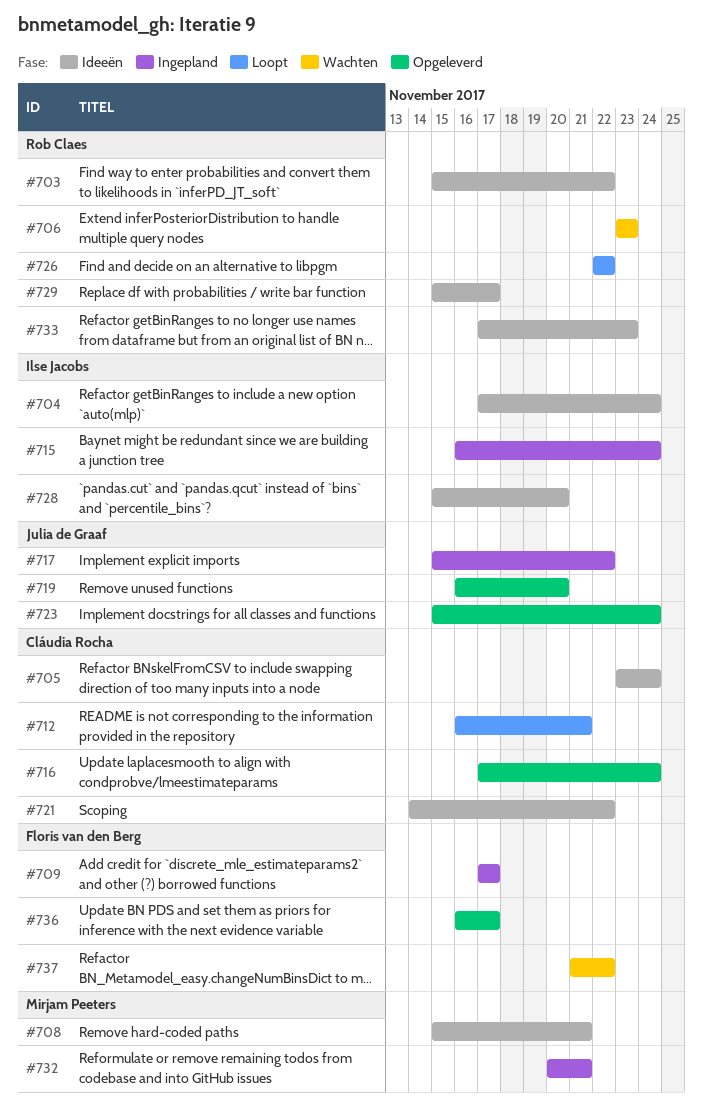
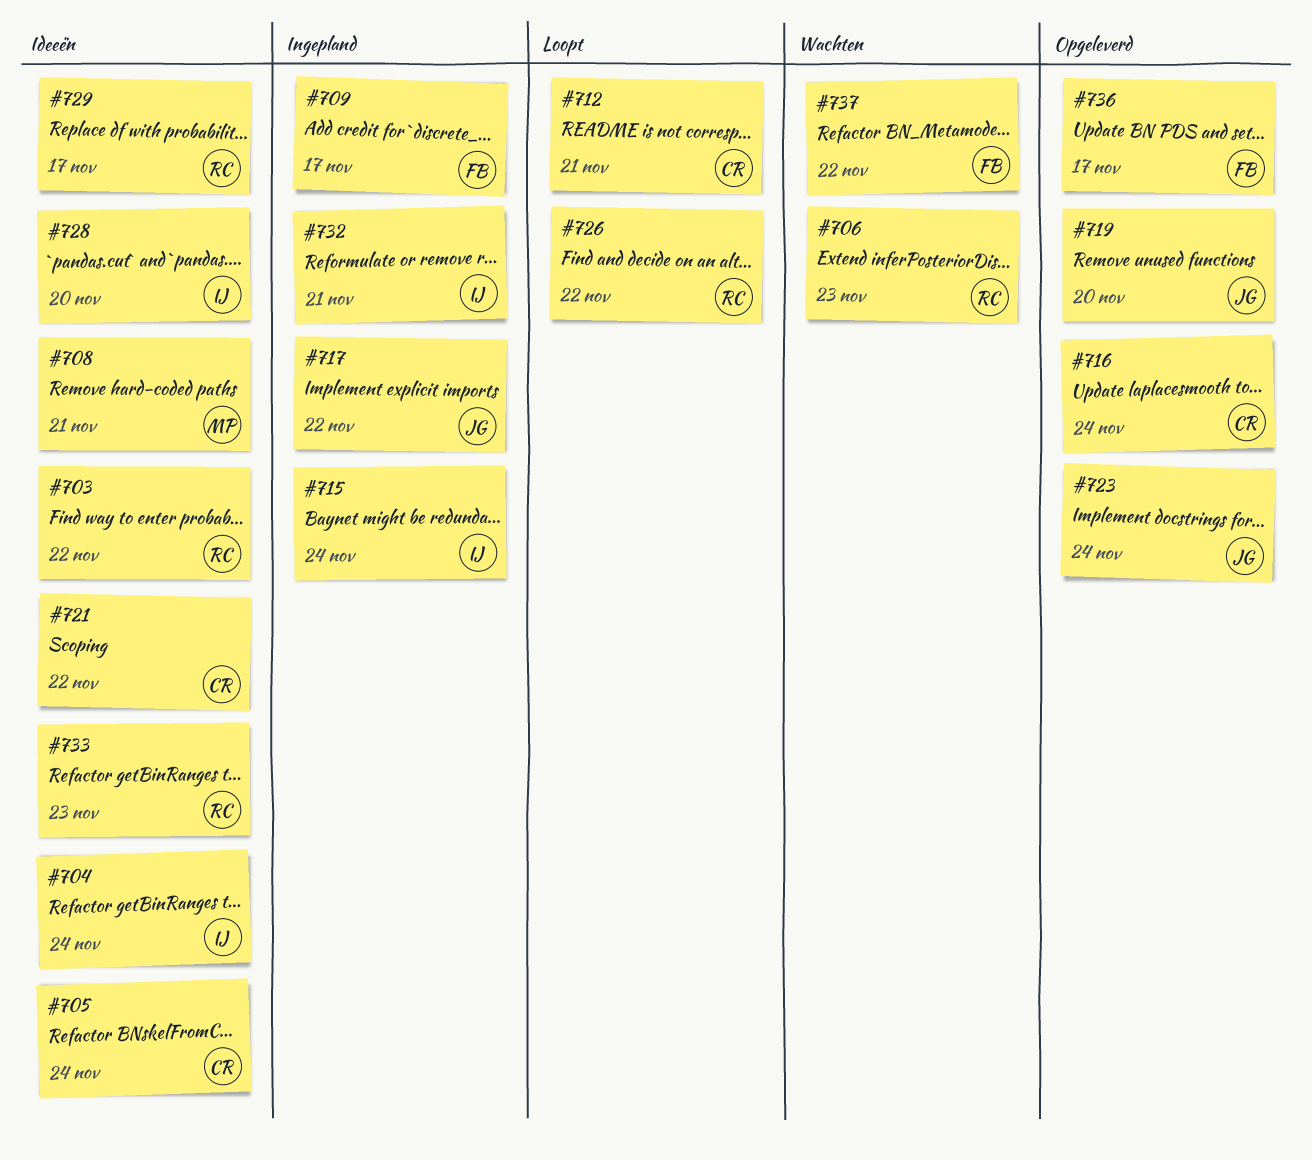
#732, owner: Mirjam Peeters -> Ilse Jacobs

